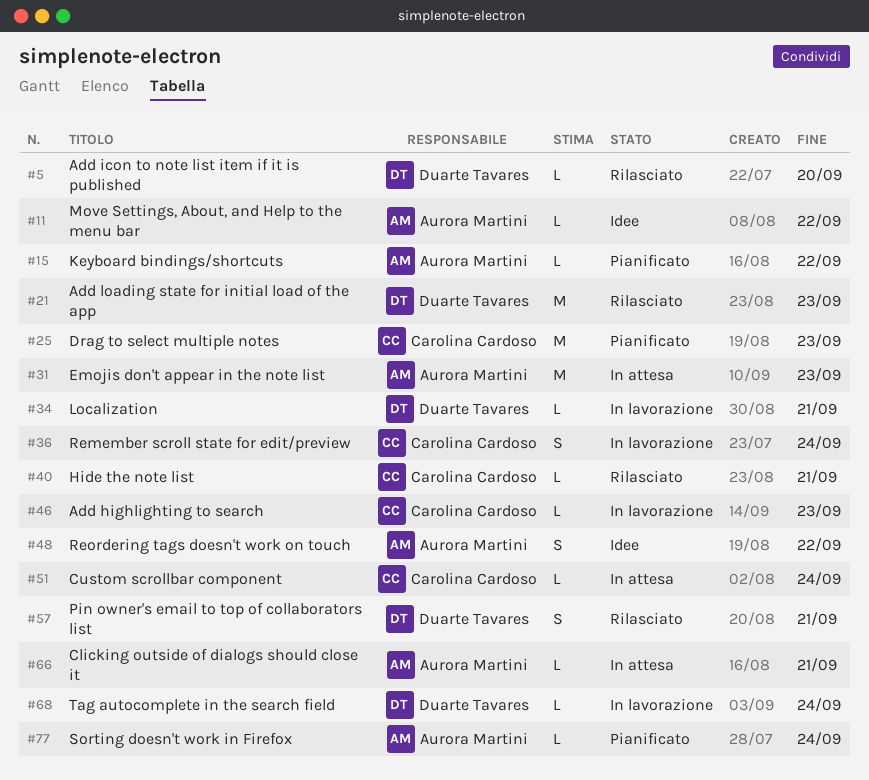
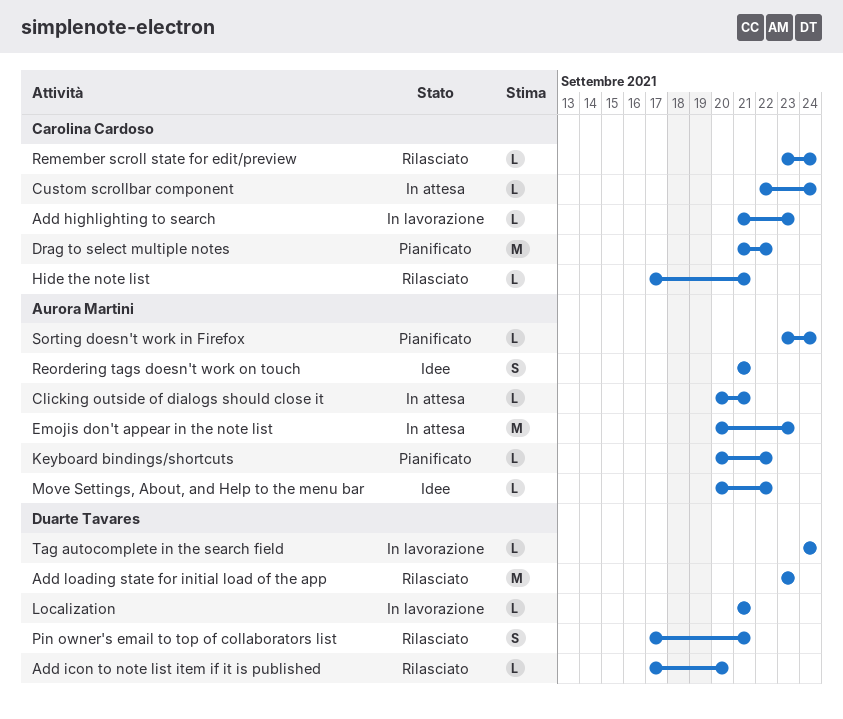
Drag to select multiple notes, due: Sep 23 -> Sep 22
Remember scroll state for edit/preview, status: In lavorazione -> Rilasciato
Remember scroll state for edit/preview, estimate: S -> L
Reordering tags doesn't work on touch, due: Sep 22 -> Sep 21

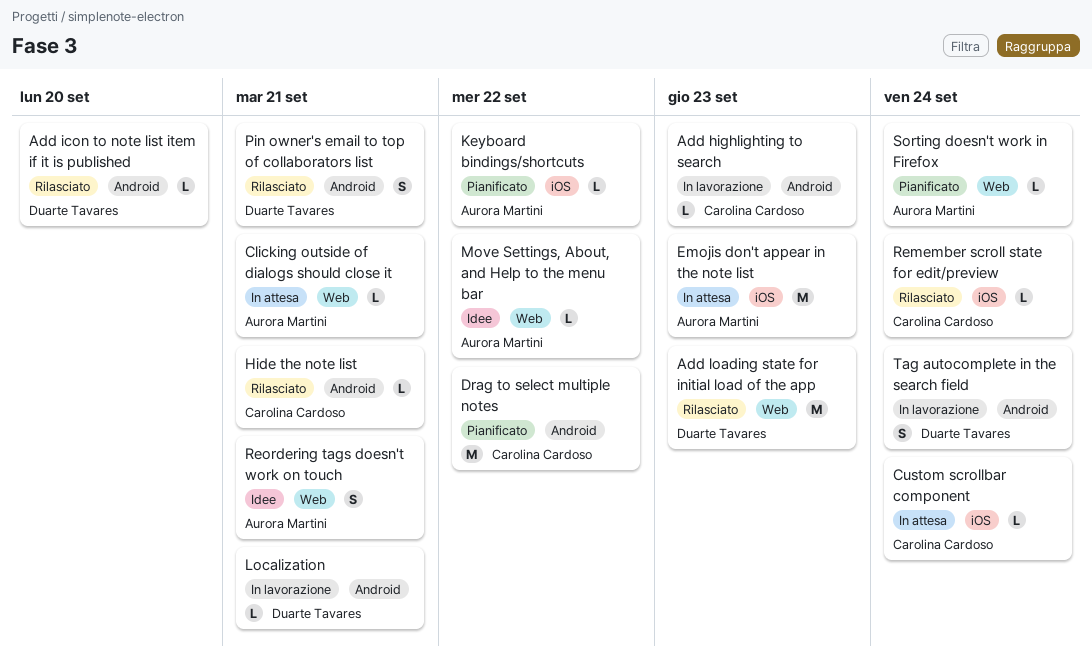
Tag autocomplete in the search field, estimate: L -> S

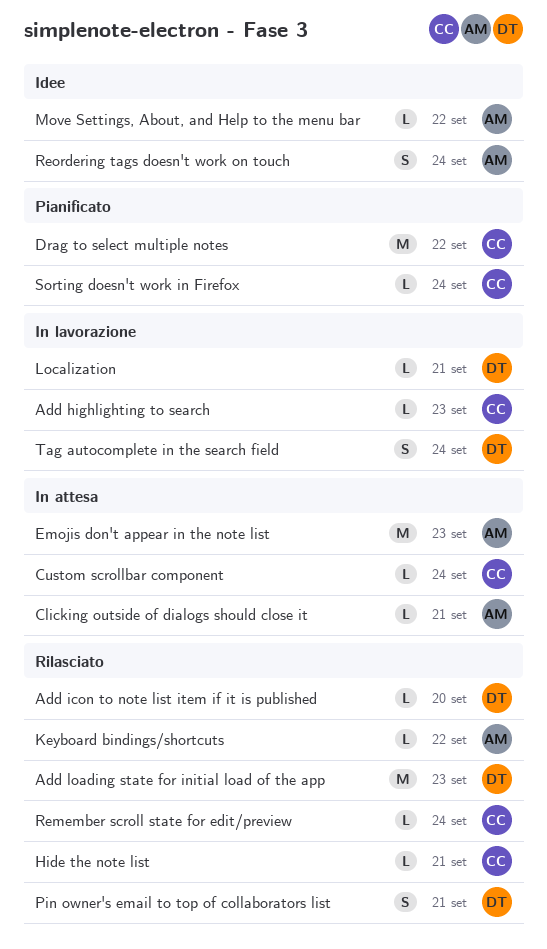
Keyboard bindings/shortcuts, status: Pianificato -> Rilasciato
Reordering tags doesn't work on touch, due: Sep 21 -> Sep 24
Sorting doesn't work in Firefox, owner: Aurora Martini -> Carolina Cardoso

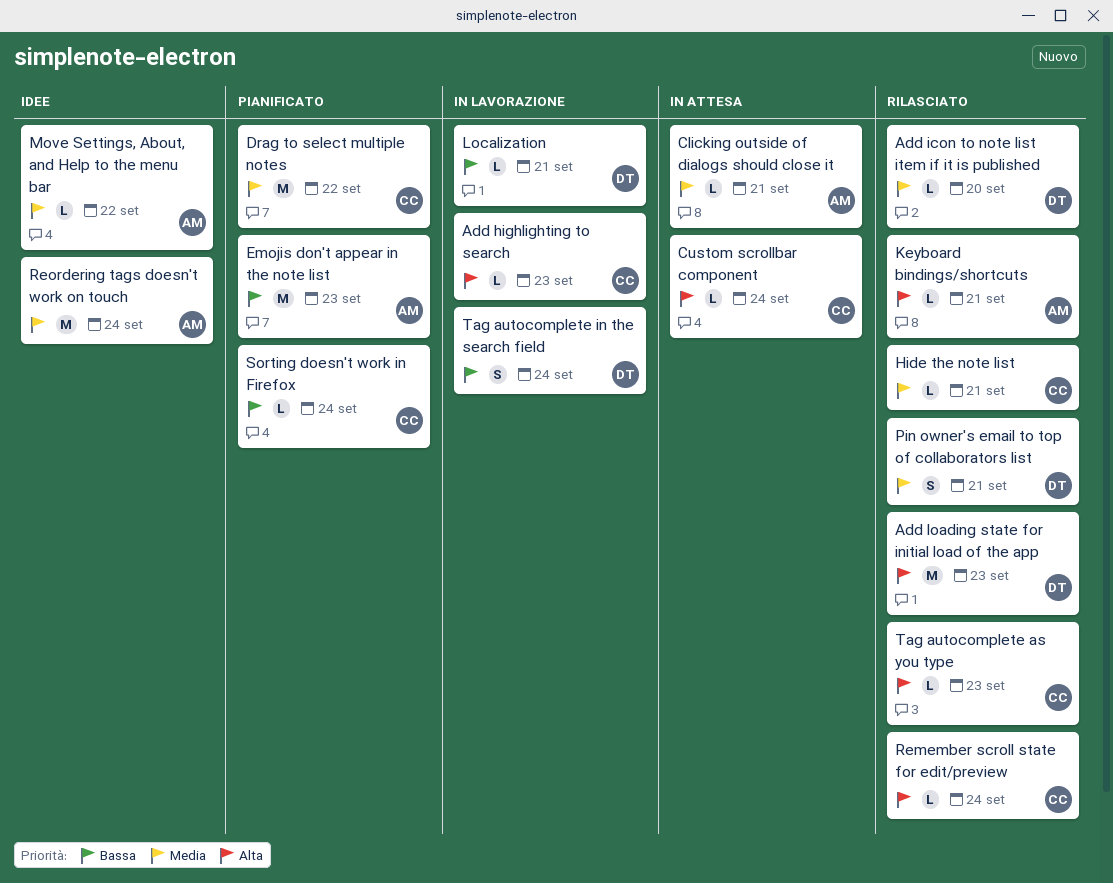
Emojis don't appear in the note list, status: In attesa -> Pianificato
Keyboard bindings/shortcuts, due: Sep 22 -> Sep 21
Reordering tags doesn't work on touch, estimate: S -> M
Tag autocomplete as you type: none -> present

